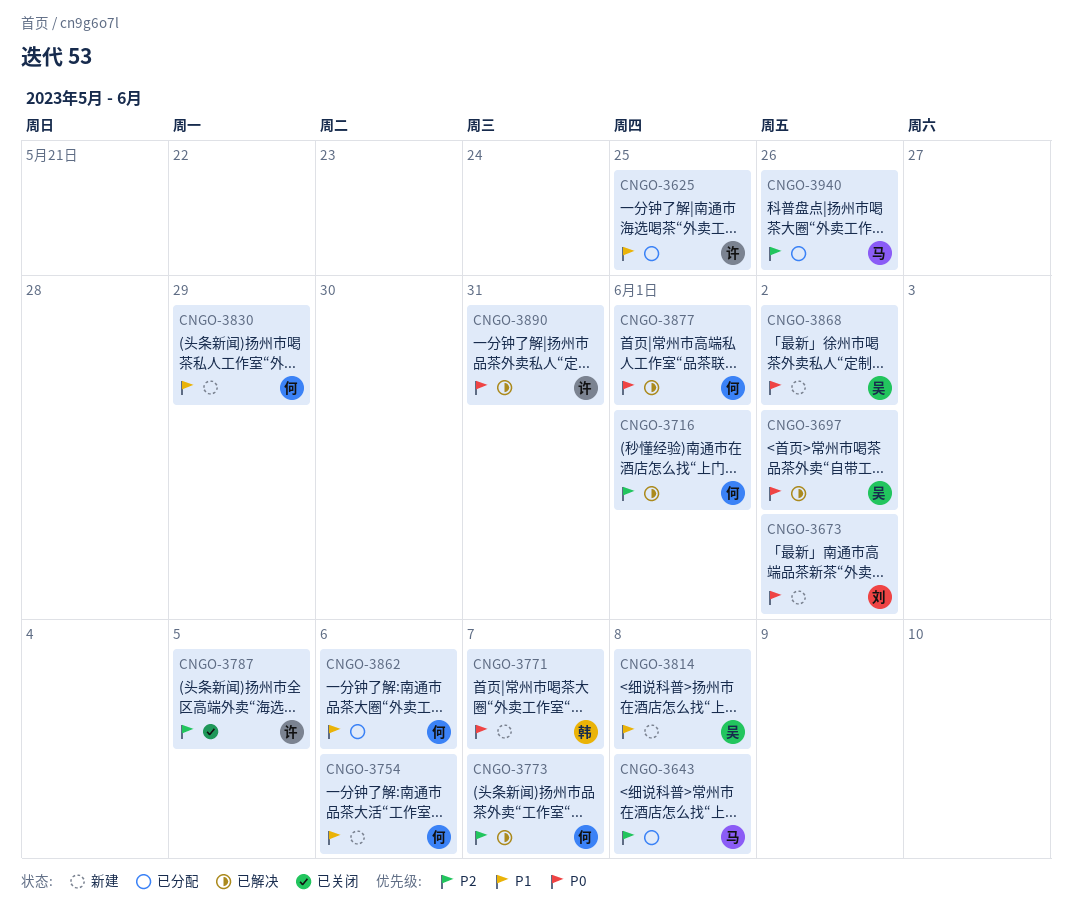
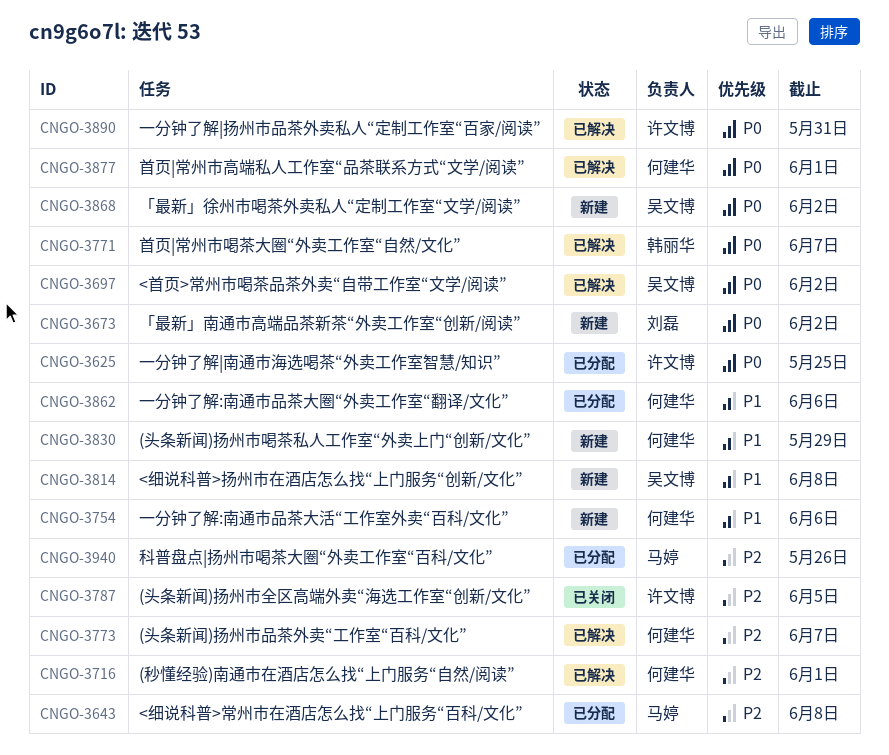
CNGO-3625, priority: P1 -> P0
CNGO-3771, status: 新建 -> 已解决

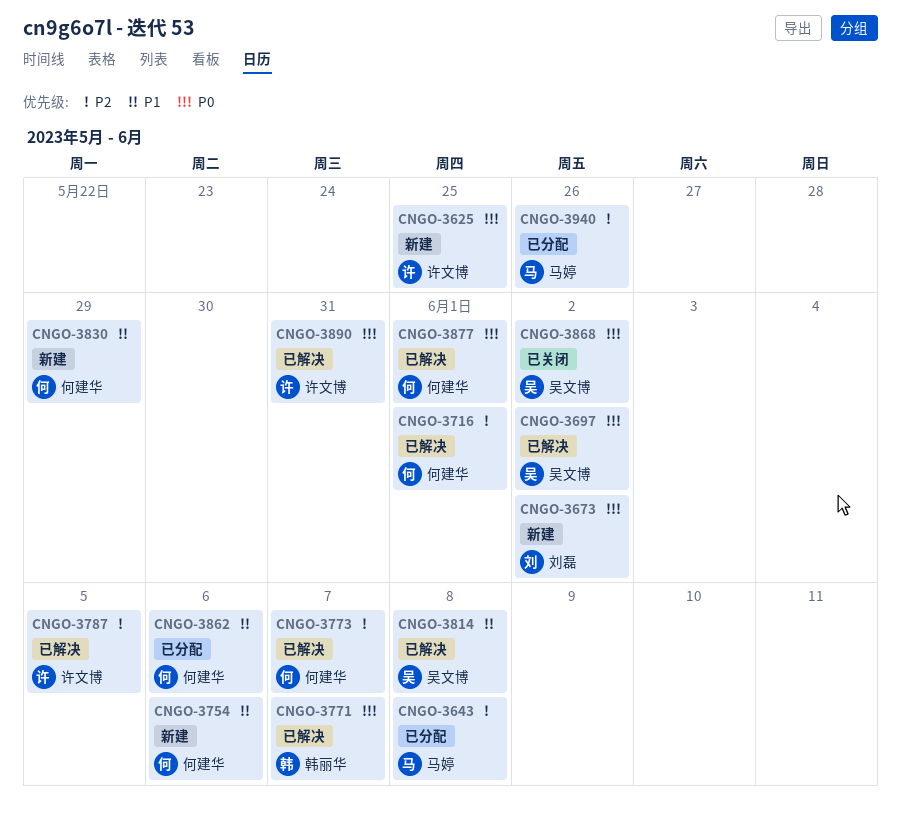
CNGO-3625, status: 已分配 -> 新建
CNGO-3787, status: 已关闭 -> 已解决
CNGO-3814, status: 新建 -> 已解决
CNGO-3868, status: 新建 -> 已关闭

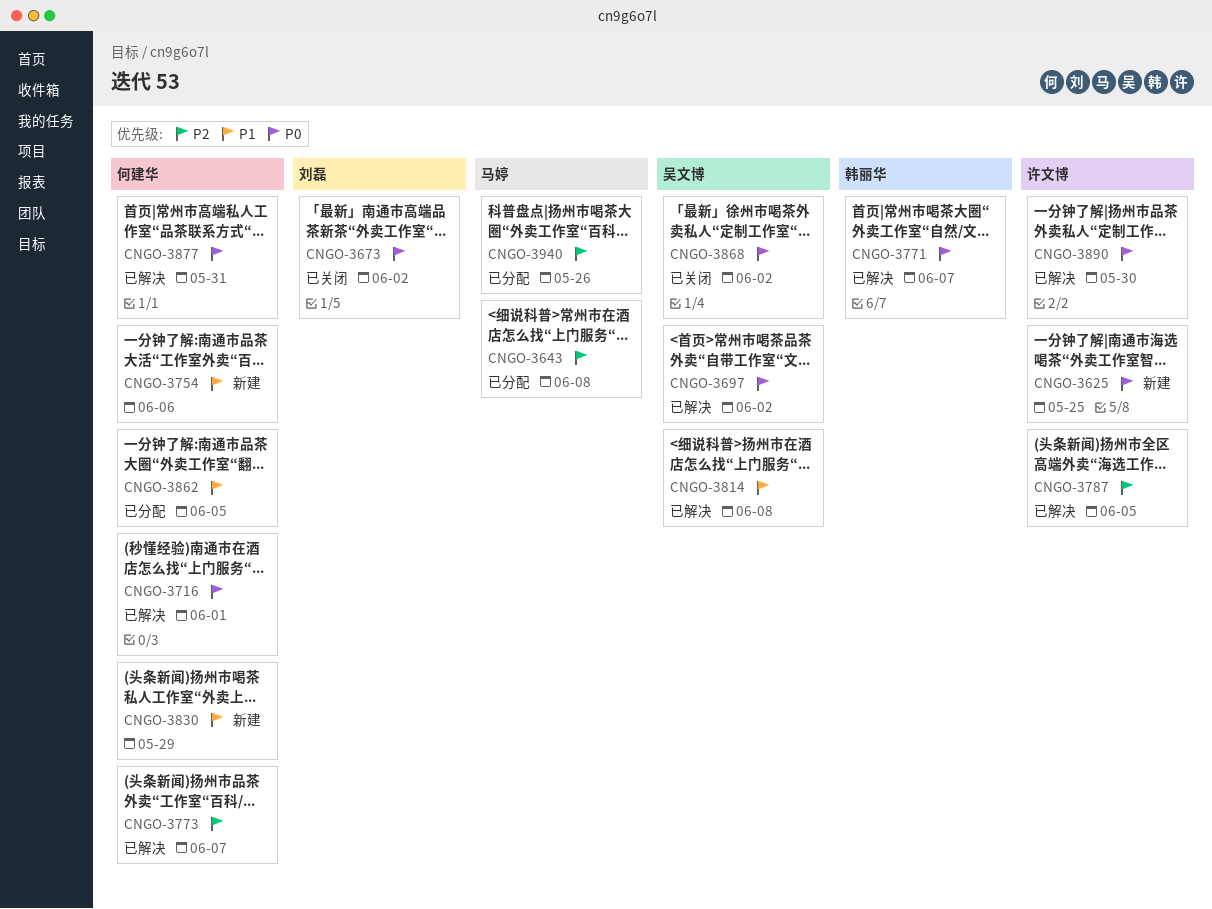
CNGO-3673, status: 新建 -> 已关闭
CNGO-3716, priority: P2 -> P0
CNGO-3862, due: Jun 6 -> Jun 5
CNGO-3877, due: Jun 1 -> May 31
CNGO-3890, due: May 31 -> May 30

